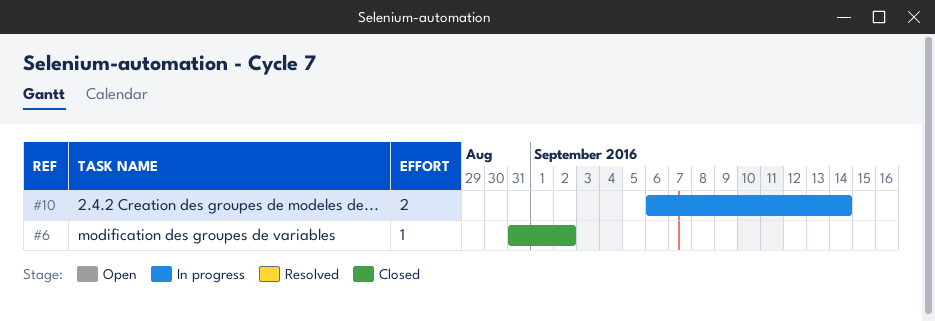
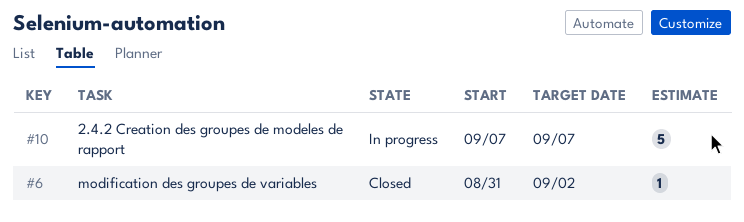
#10, estimate: 2 -> 5
#10, start: Sep 6 -> Sep 7
#10, due: Sep 14 -> Sep 7

